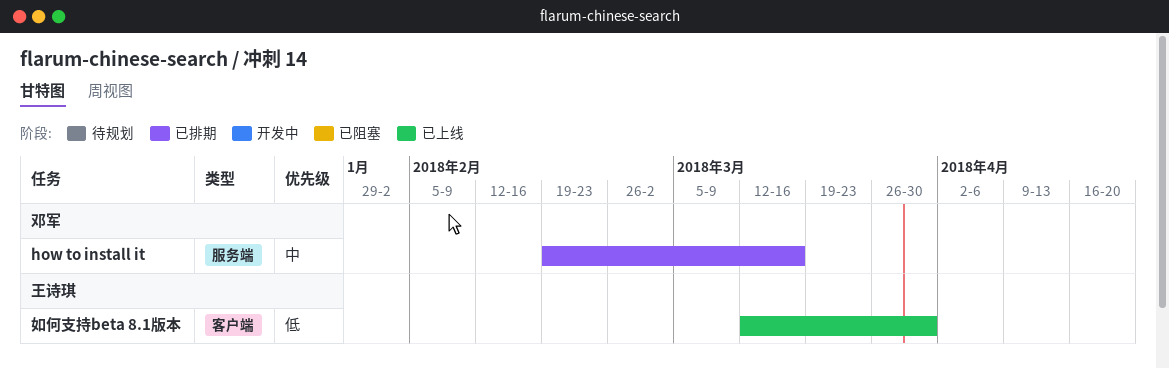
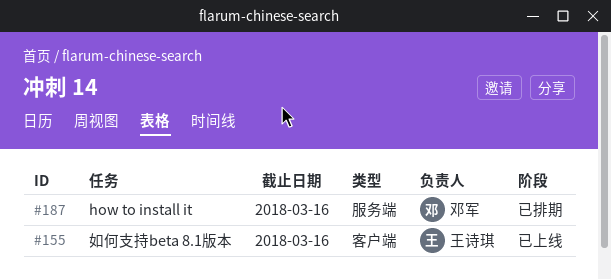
如何支持beta 8.1版本, due: Mar 30 -> Mar 16

